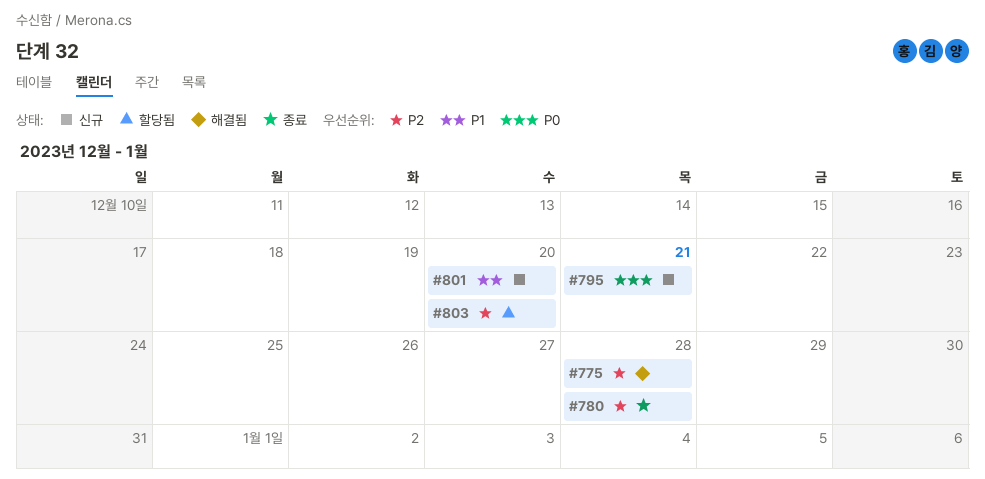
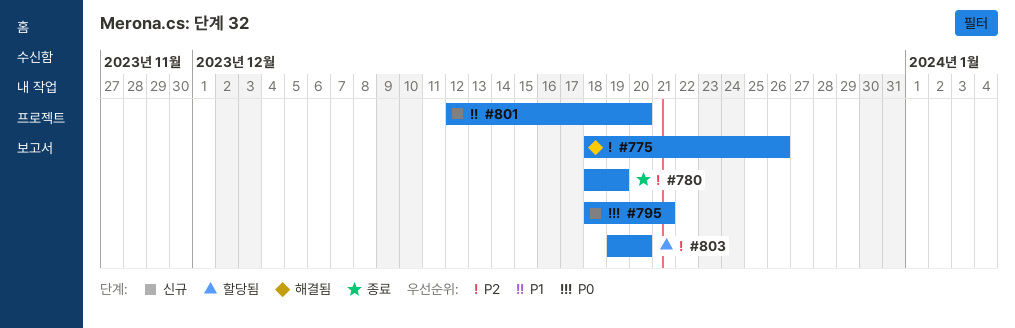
#775, due: Dec 28 -> Dec 26
#780, due: Dec 28 -> Dec 19

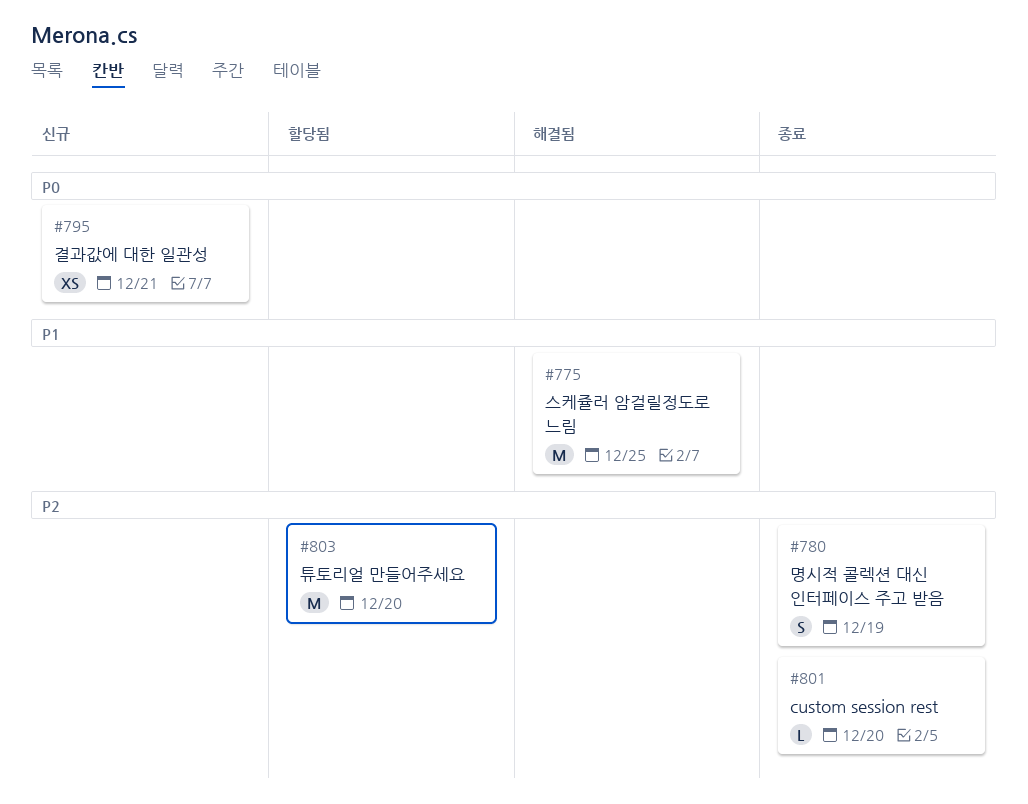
#775, priority: P2 -> P1
#775, due: Dec 26 -> Dec 25
#801, status: 신규 -> 종료
#801, priority: P1 -> P2

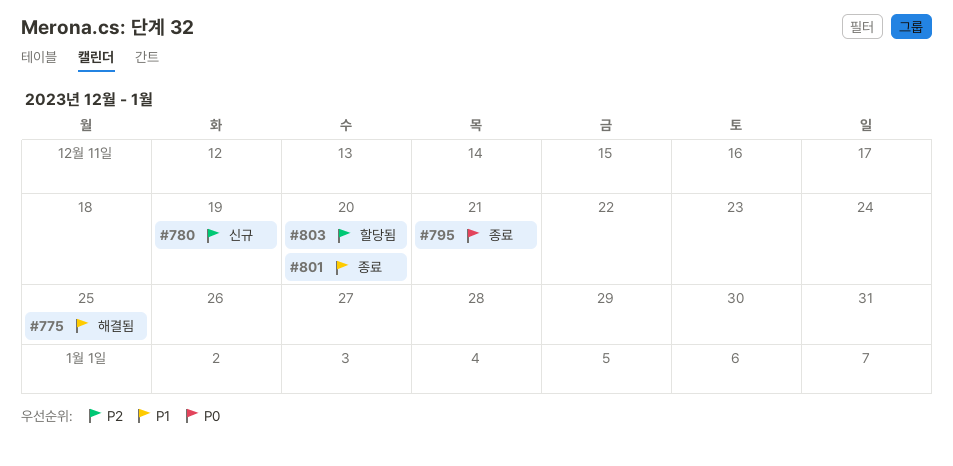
#780, status: 종료 -> 신규
#795, status: 신규 -> 종료
#801, priority: P2 -> P1

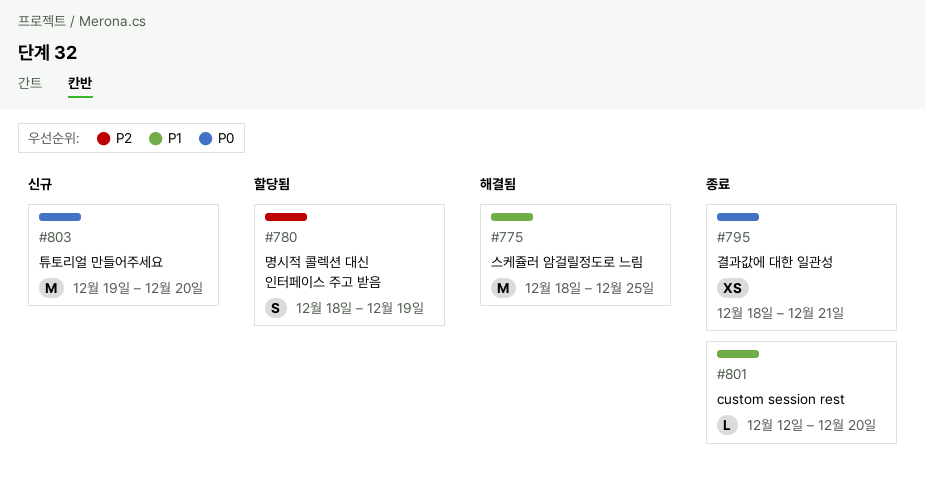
#780, status: 신규 -> 할당됨
#803, status: 할당됨 -> 신규
#803, priority: P2 -> P0

